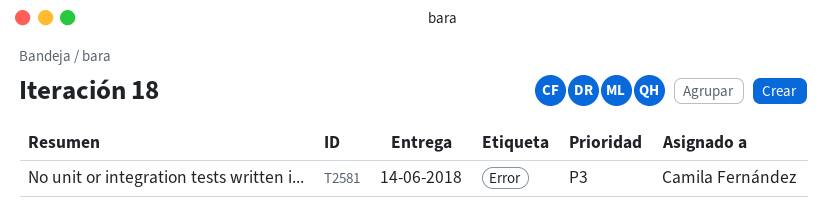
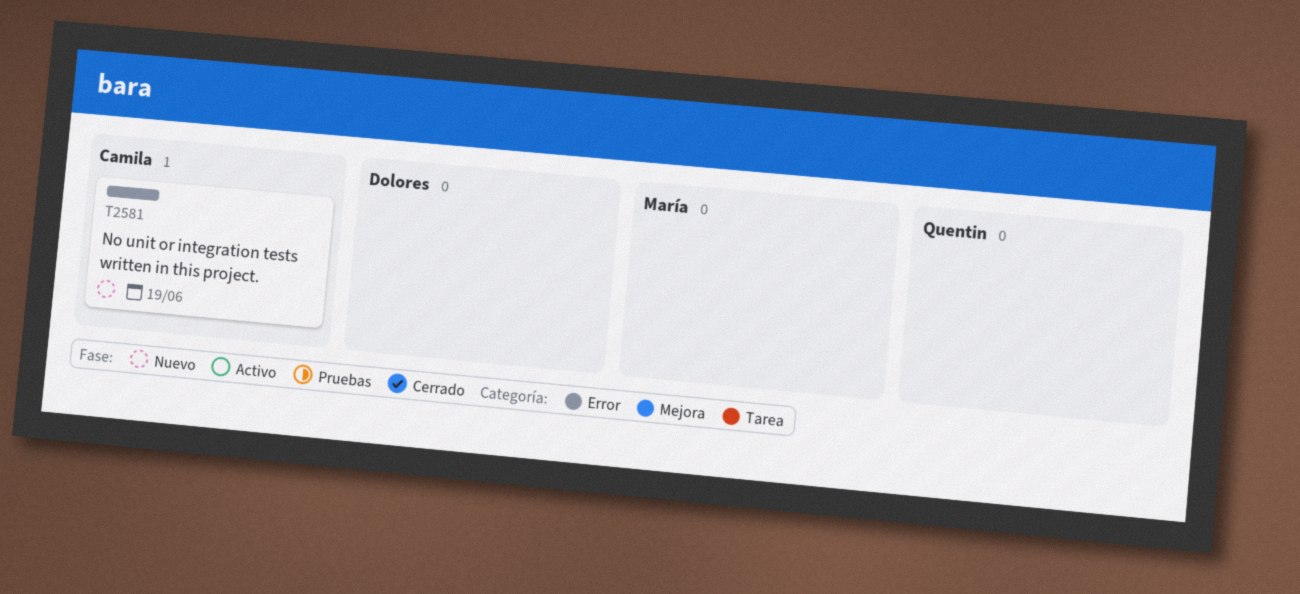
T2581, due: Jun 14 -> Jun 19

